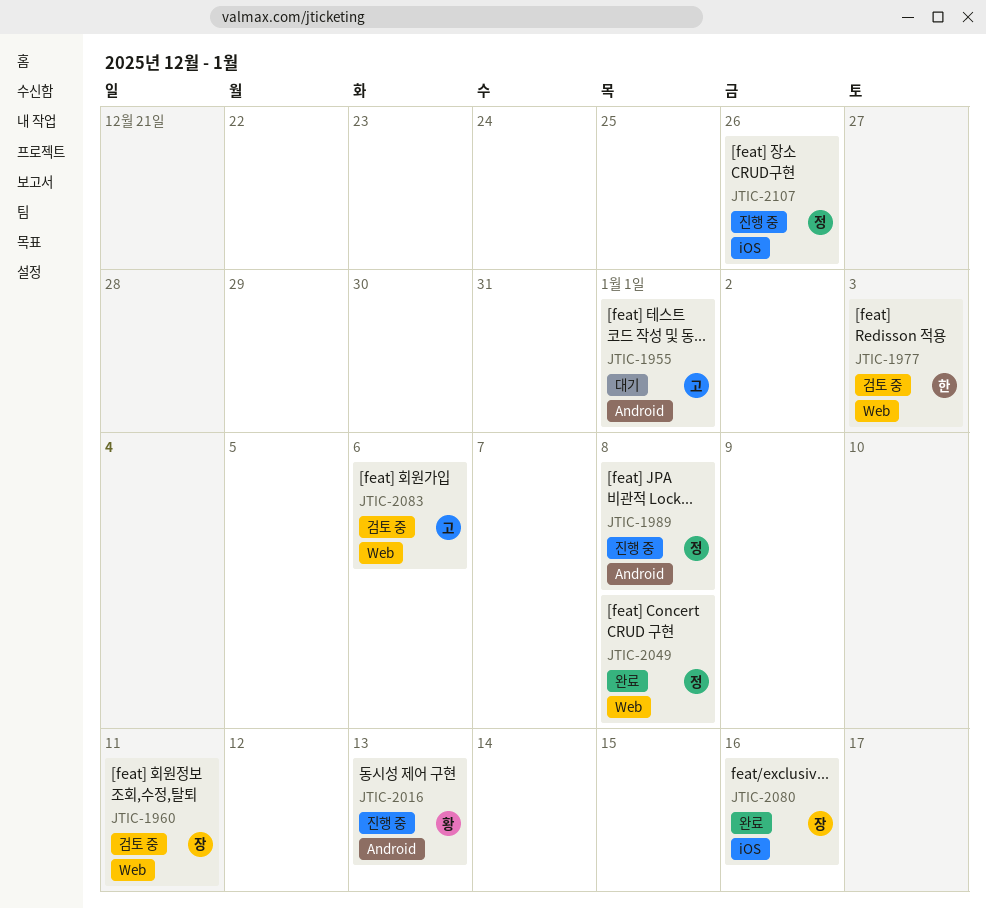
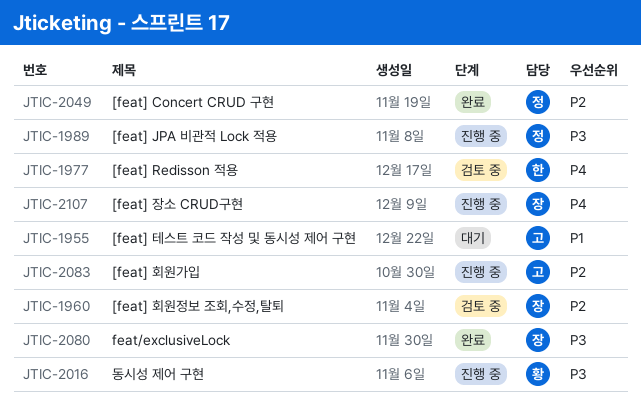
JTIC-2083, status: 검토 중 -> 진행 중
JTIC-2107, owner: 정 -> 장

